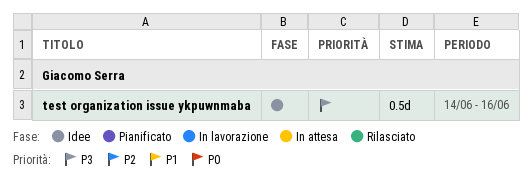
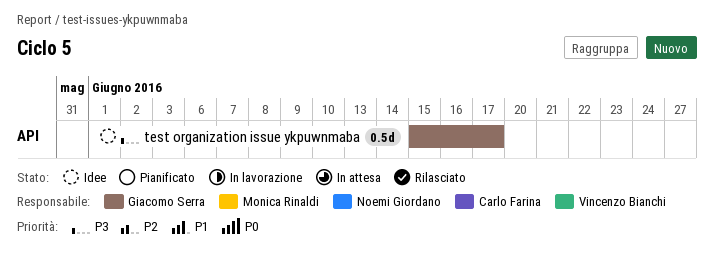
test organization issue ykpuwnmaba, start: Jun 14 -> Jun 15
test organization issue ykpuwnmaba, due: Jun 16 -> Jun 17

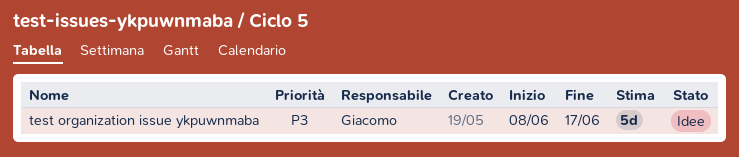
test organization issue ykpuwnmaba, estimate: 0.5d -> 5d
test organization issue ykpuwnmaba, start: Jun 15 -> Jun 8

